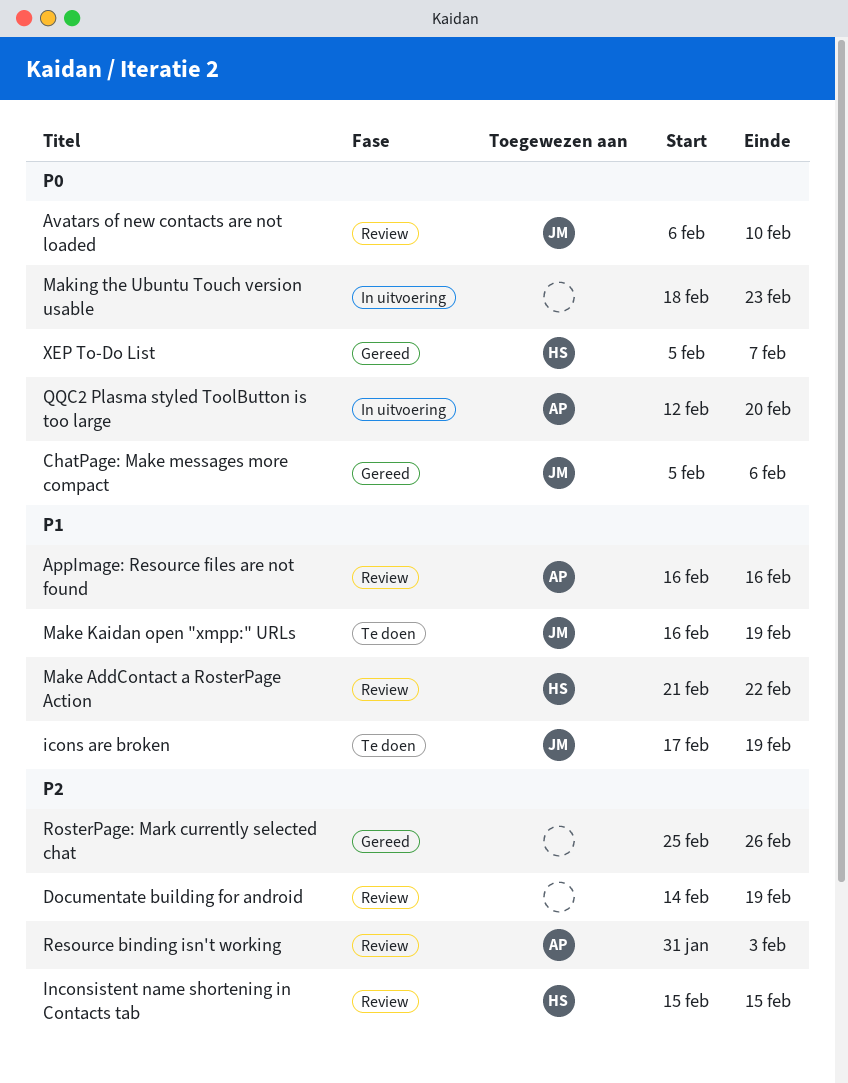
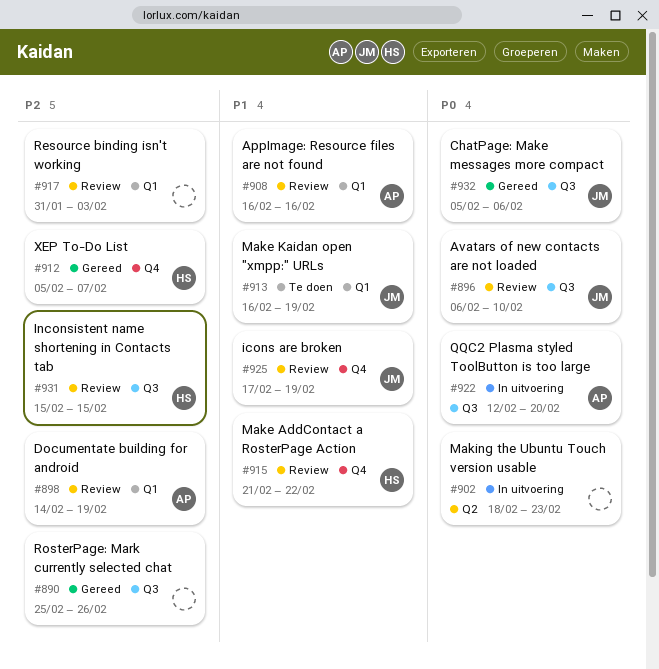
Documentate building for android, owner: none -> AP
icons are broken, status: Te doen -> Review
Resource binding isn't working, owner: AP -> none
XEP To-Do List, priority: P0 -> P2

